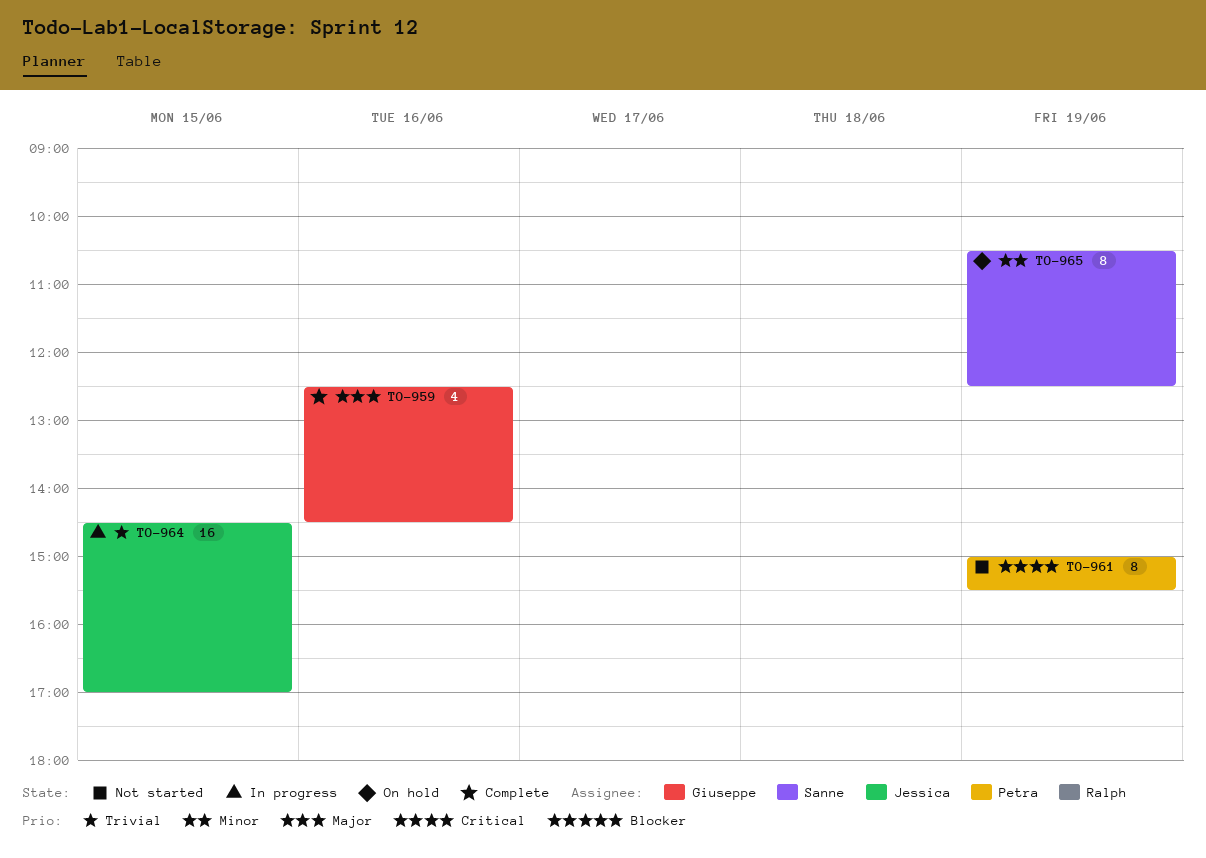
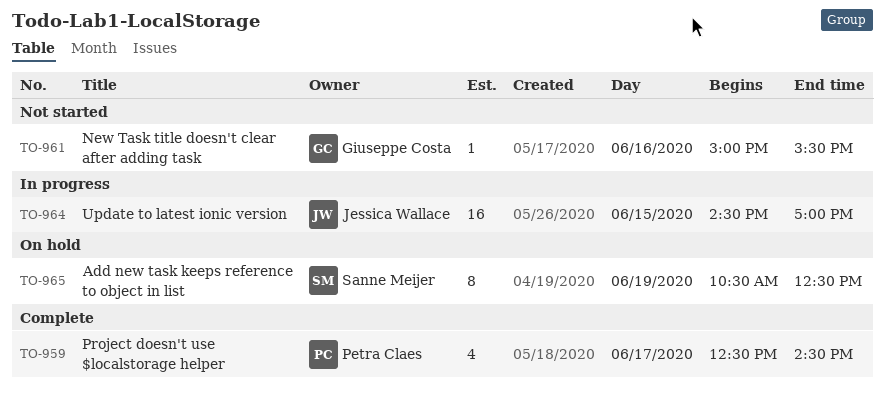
TO-959, owner: Giuseppe Costa -> Petra Claes
TO-959, day: Jun 16 -> Jun 17
TO-961, owner: Petra Claes -> Giuseppe Costa
TO-961, estimate: 8 -> 1
TO-961, day: Jun 19 -> Jun 16

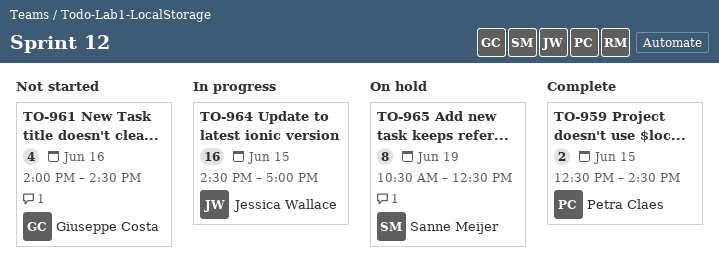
TO-959, estimate: 4 -> 2
TO-959, day: Jun 17 -> Jun 15
TO-961, estimate: 1 -> 4
TO-961, begins: 15:00 -> 14:00
TO-961, ends: 15:30 -> 14:30

